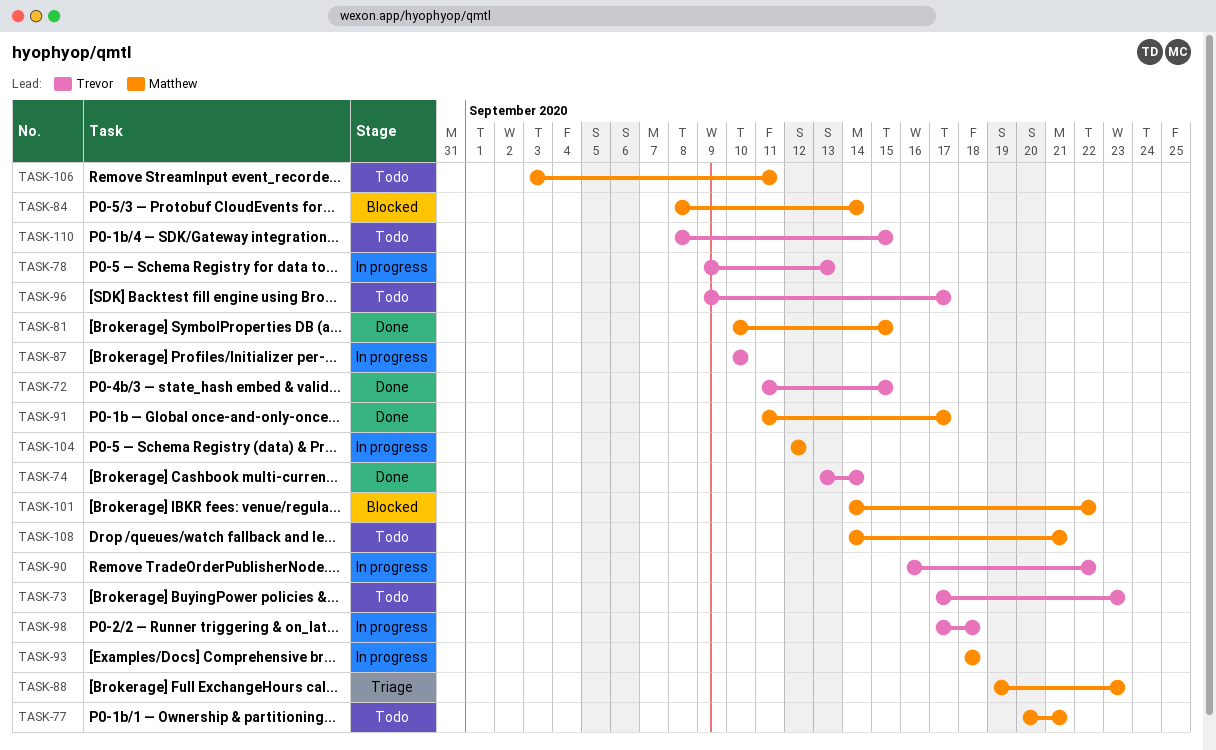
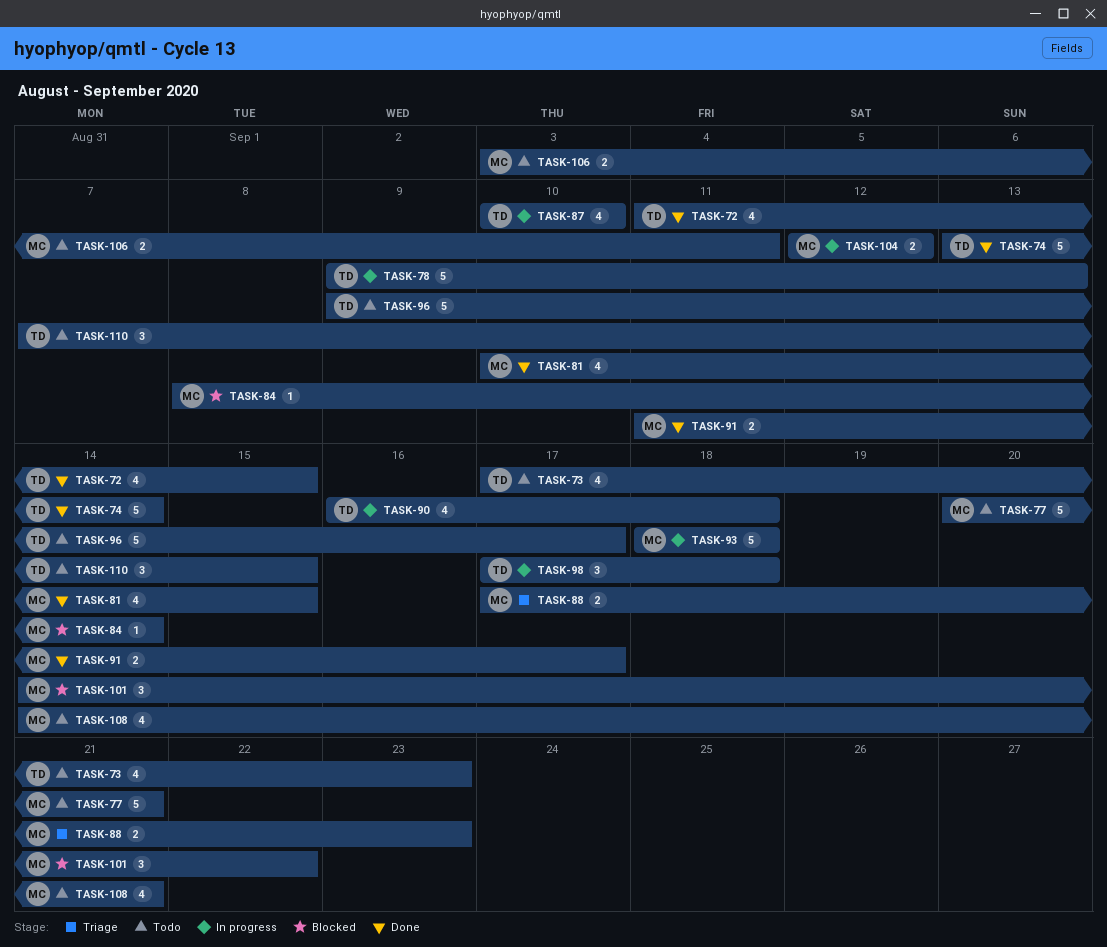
TASK-88, start: Sep 19 -> Sep 17
TASK-90, due: Sep 22 -> Sep 18
TASK-110, start: Sep 8 -> Sep 7

